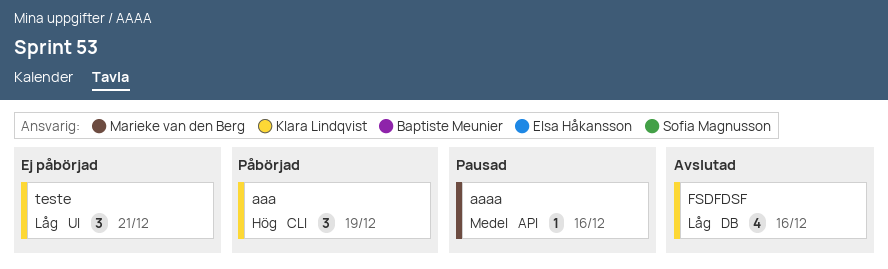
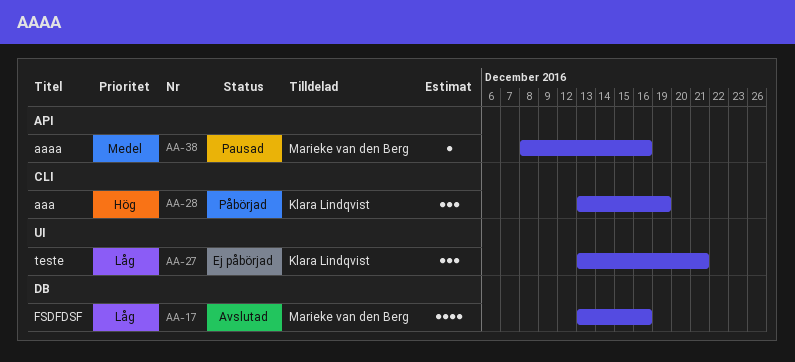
FSDFDSF, owner: Klara Lindqvist -> Marieke van den Berg

